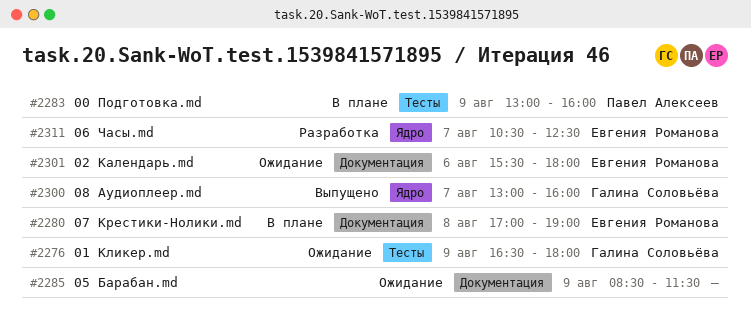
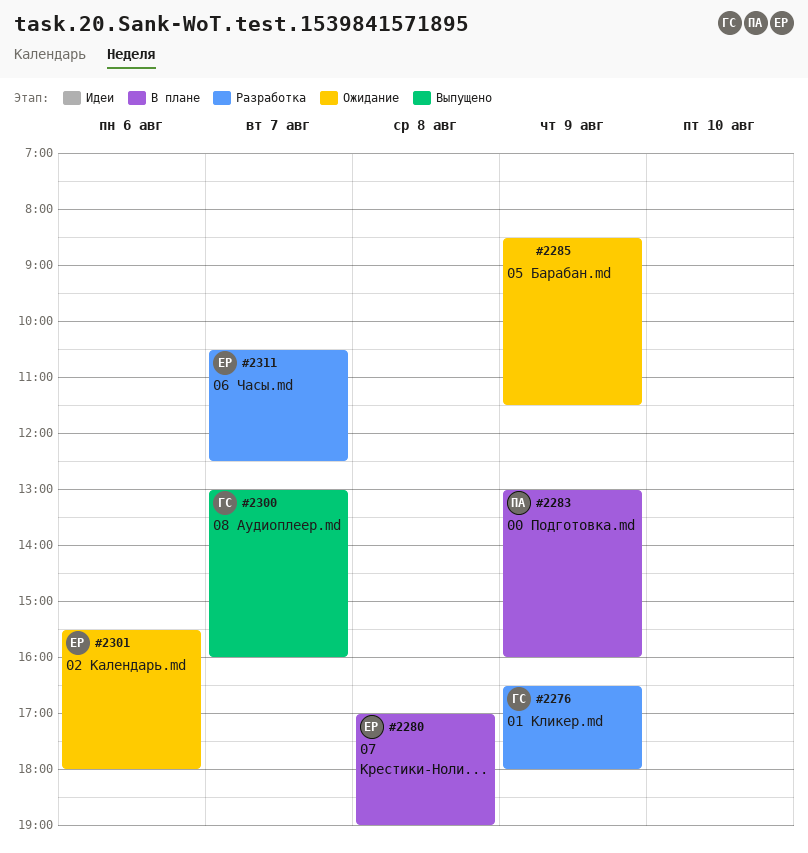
#2276, status: Ожидание -> Разработка

